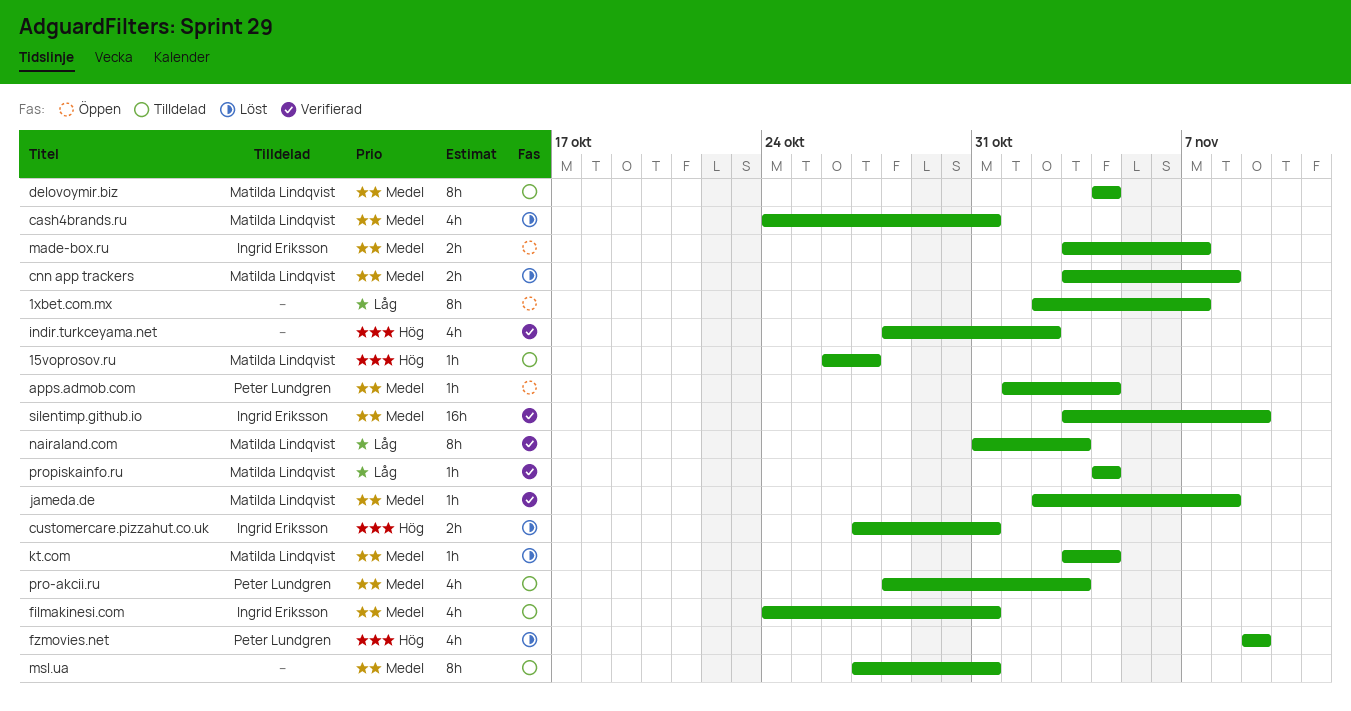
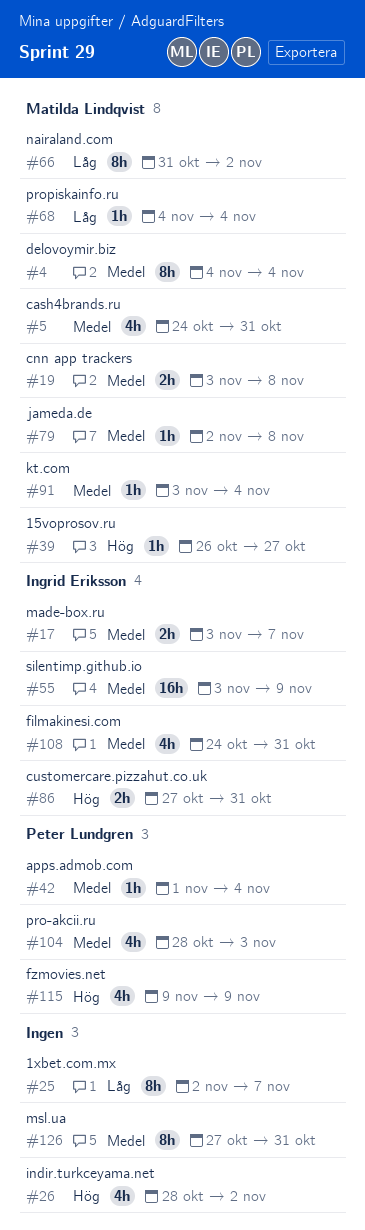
nairaland.com, due: Nov 3 -> Nov 2

